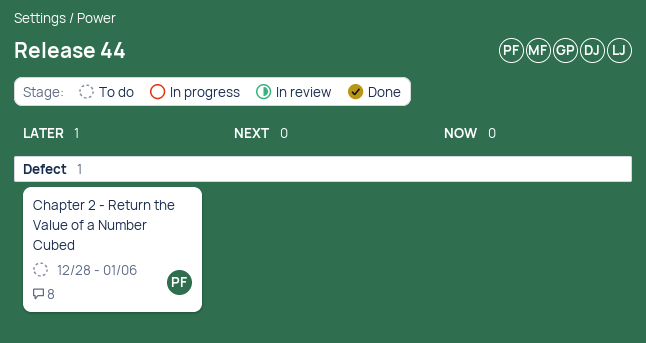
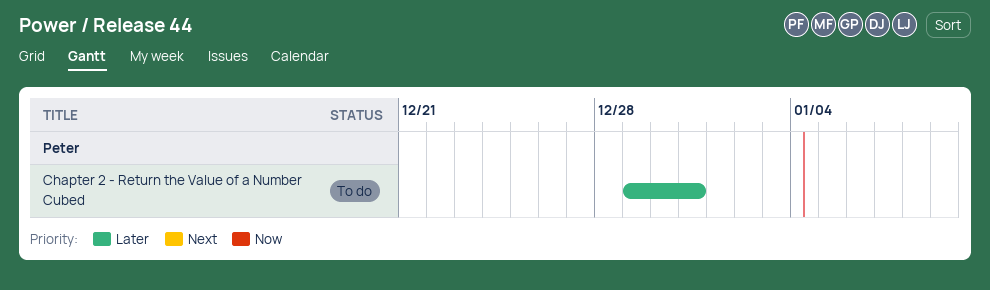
Chapter 2 - Return the Value of a Number Cubed, start: Dec 28 -> Dec 29
Chapter 2 - Return the Value of a Number Cubed, due: Jan 6 -> Dec 31

